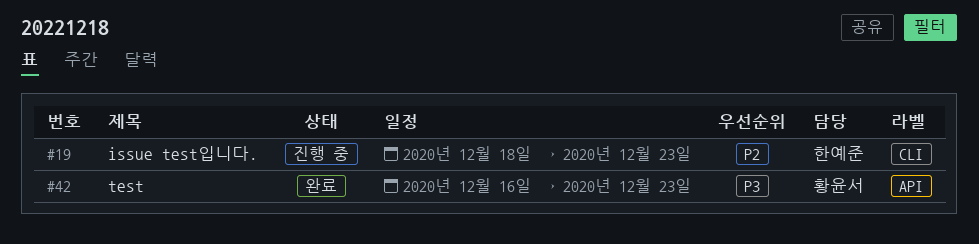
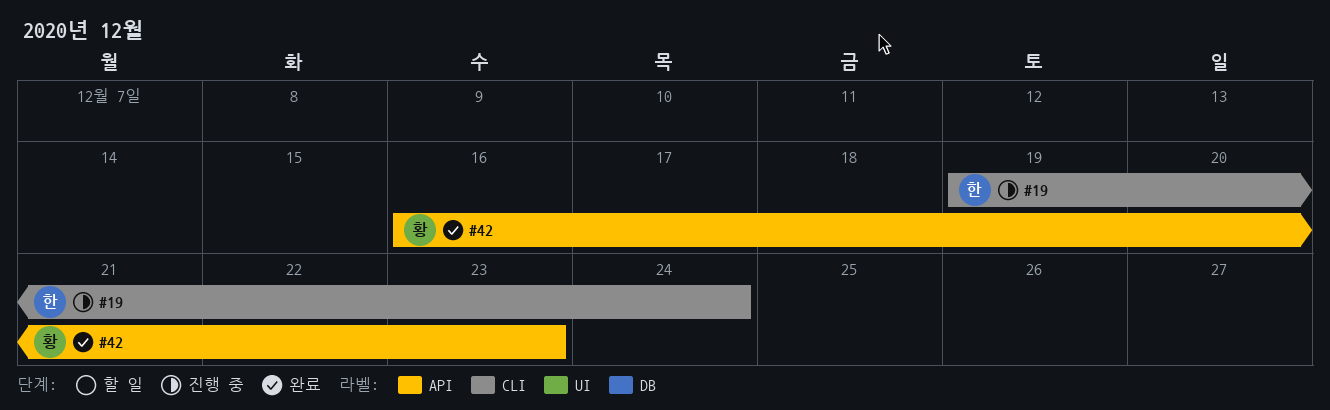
#19, start: Dec 18 -> Dec 19
#19, due: Dec 23 -> Dec 24

